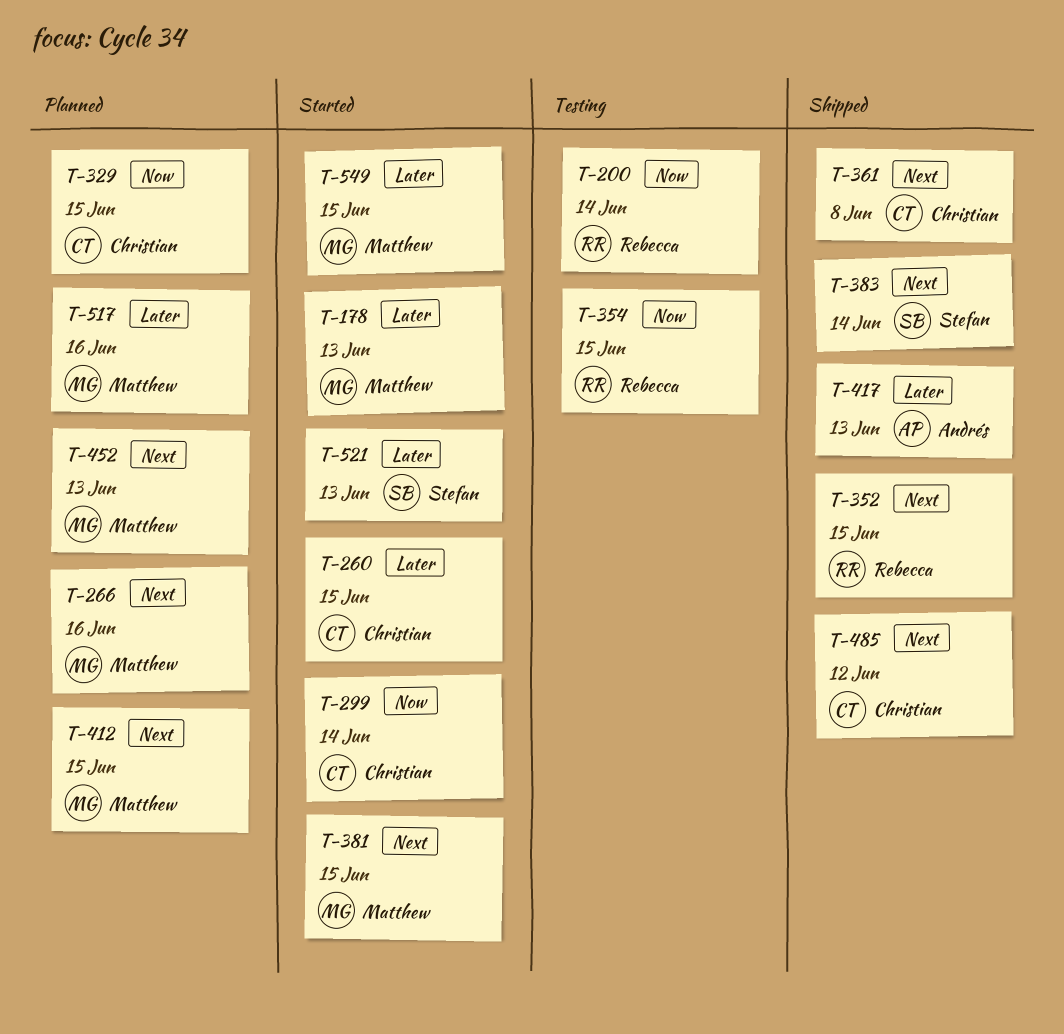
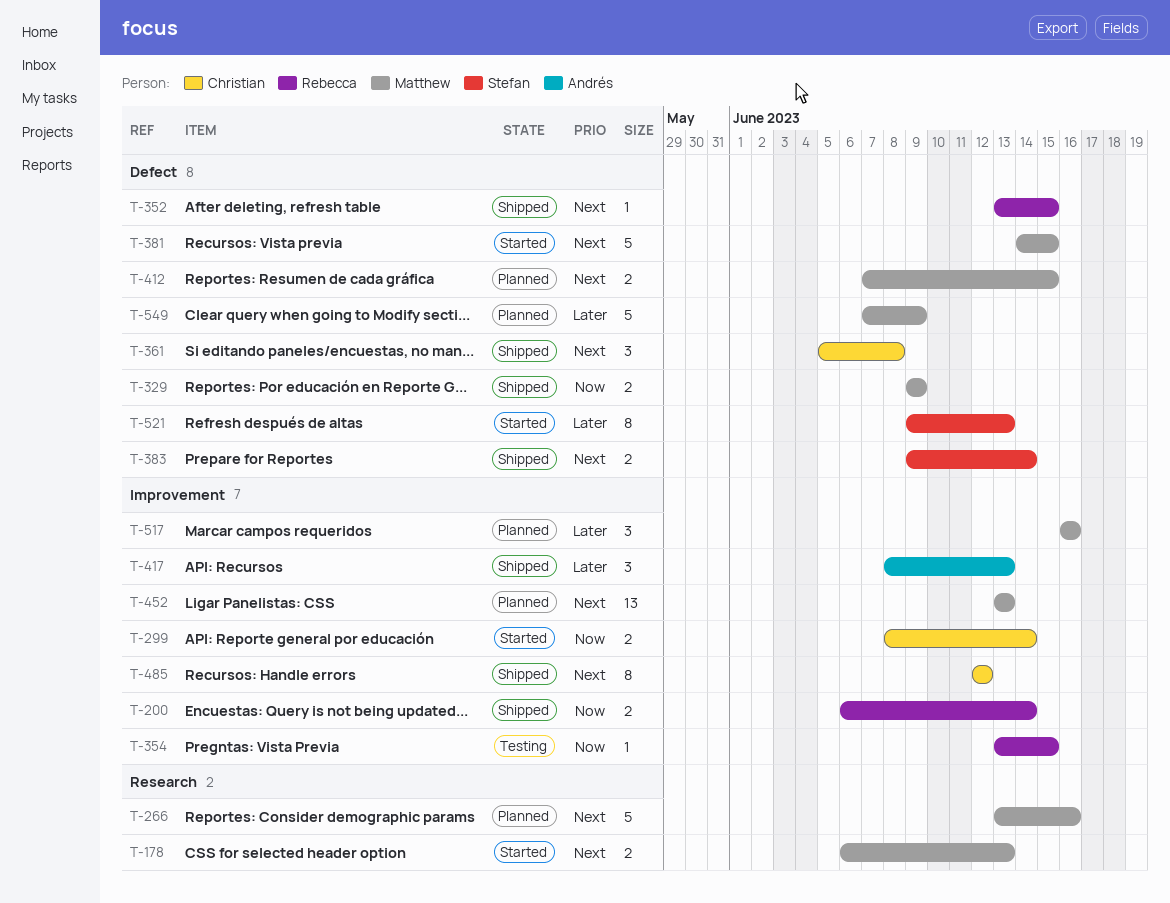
T-178, priority: Later -> Next
T-200, status: Testing -> Shipped
T-260: present -> none
T-329, status: Planned -> Shipped
T-329, owner: Christian -> Matthew
T-329, due: Jun 15 -> Jun 9
T-549, status: Started -> Planned
T-549, due: Jun 15 -> Jun 9

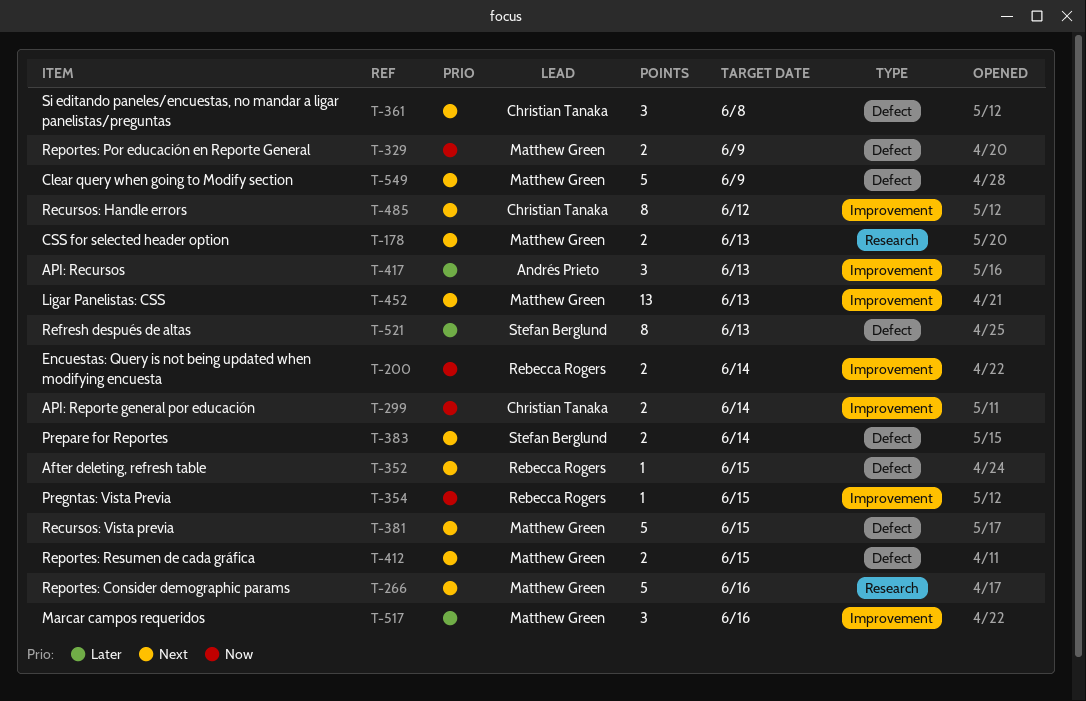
T-549, priority: Later -> Next

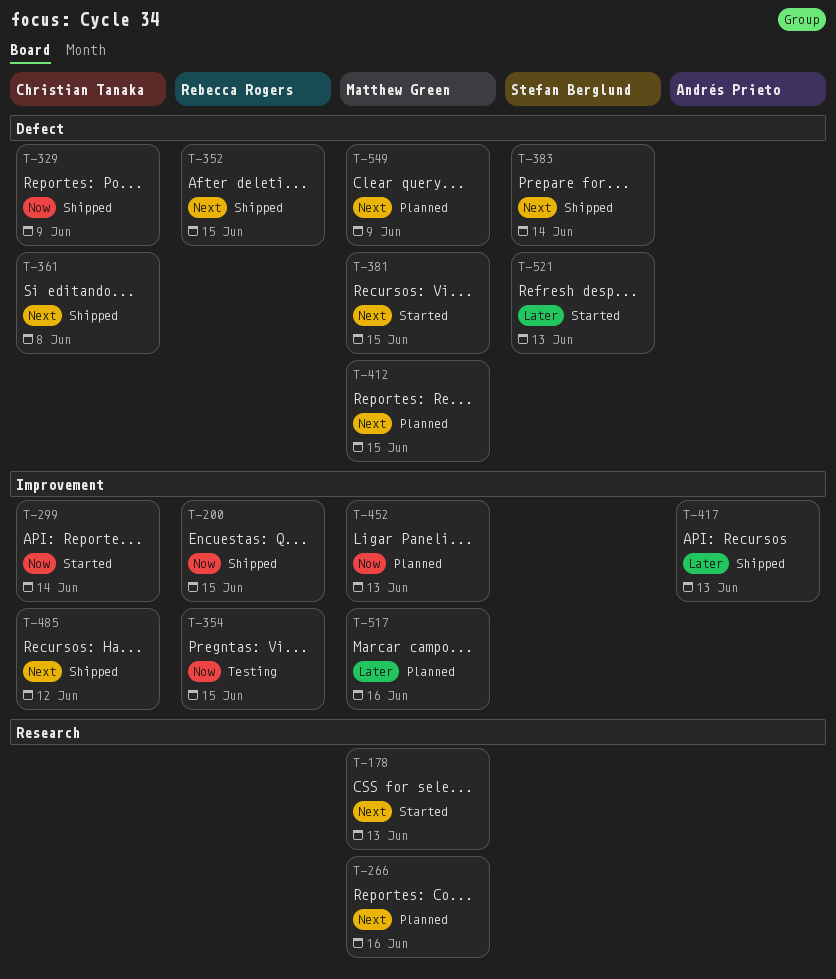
T-200, due: Jun 14 -> Jun 15
T-329, owner: Matthew Green -> Christian Tanaka
T-452, priority: Next -> Now

